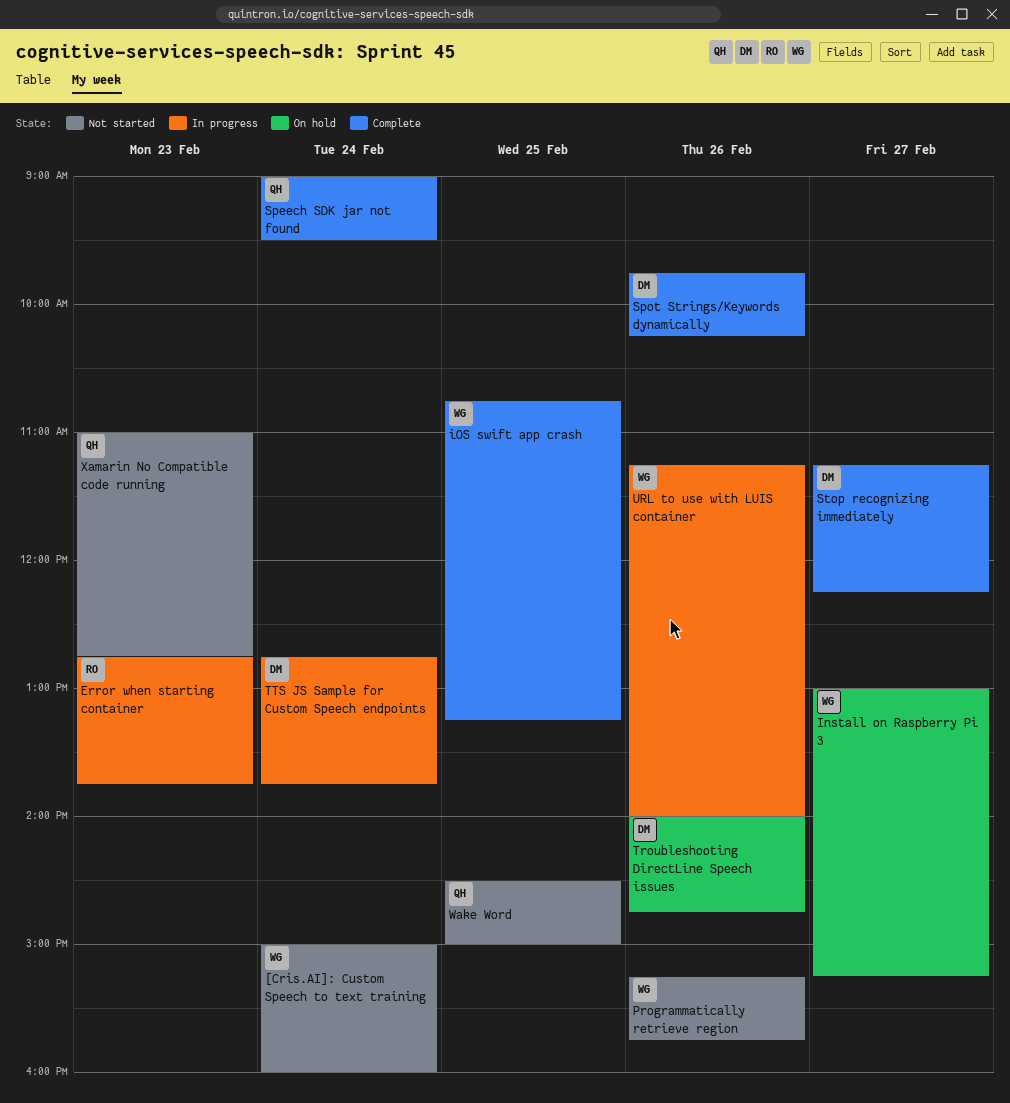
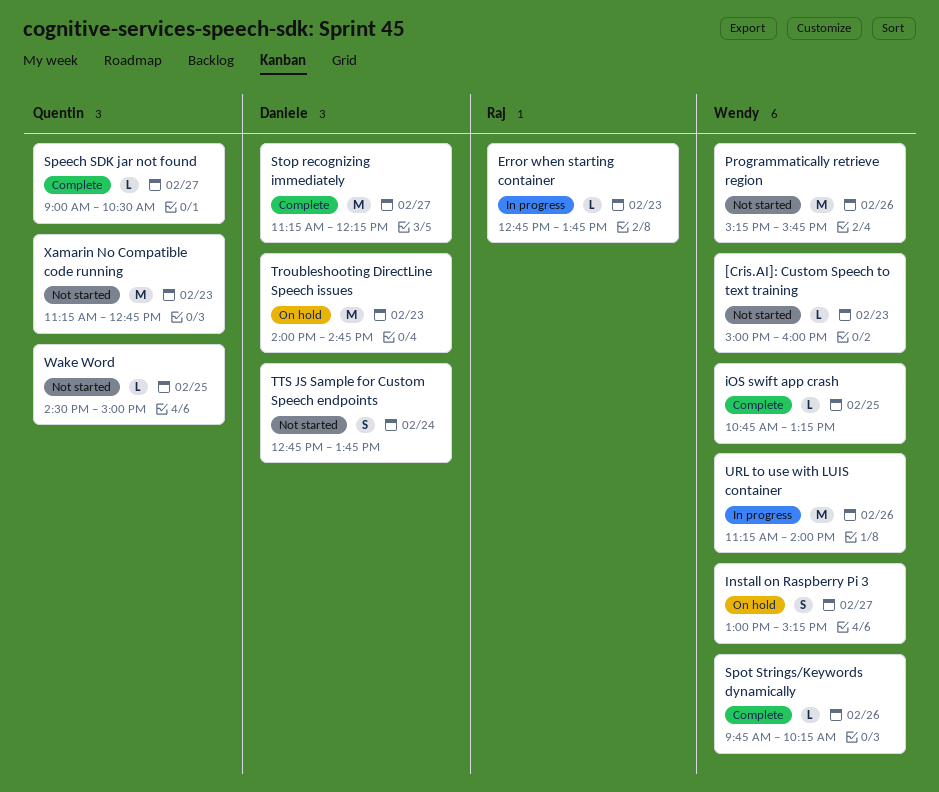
[Cris.AI]: Custom Speech to text training, day: Feb 24 -> Feb 23
Speech SDK jar not found, day: Feb 24 -> Feb 27
Speech SDK jar not found, ends: 09:30 -> 10:30
Spot Strings/Keywords dynamically, owner: Daniele -> Wendy
Troubleshooting DirectLine Speech issues, day: Feb 26 -> Feb 23
TTS JS Sample for Custom Speech endpoints, status: In progress -> Not started
Xamarin No Compatible code running, begins: 11:00 -> 11:15

